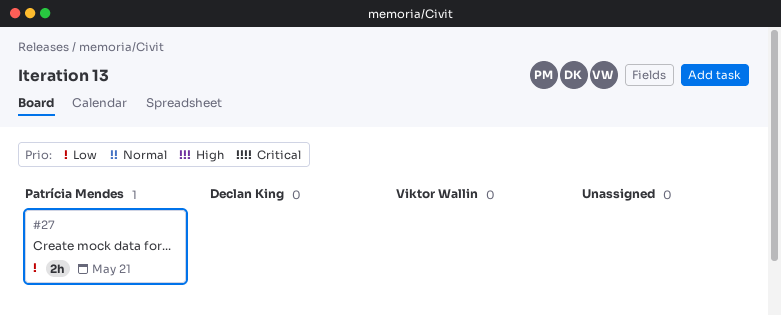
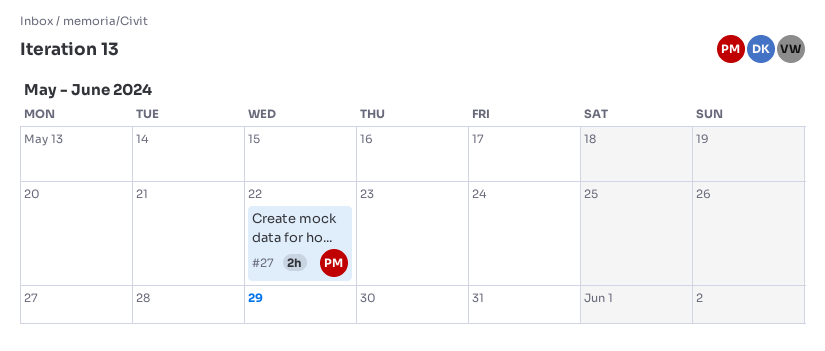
#27, due: May 21 -> May 22

